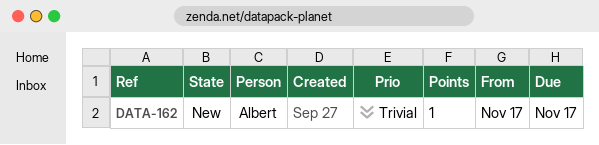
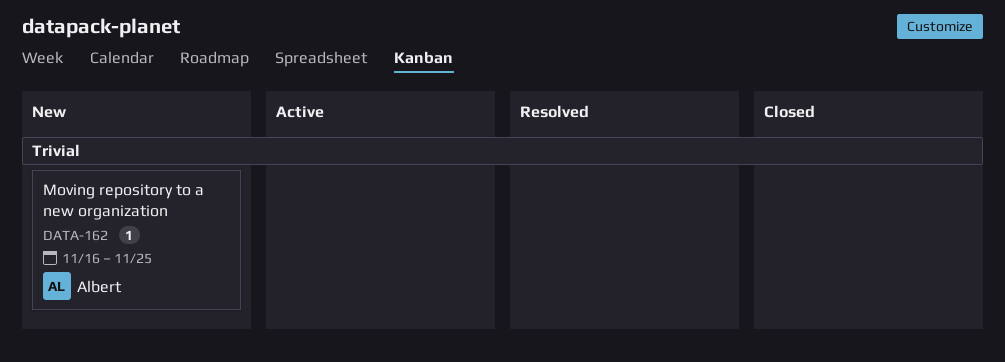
DATA-162, start: Nov 17 -> Nov 16
DATA-162, due: Nov 17 -> Nov 25

